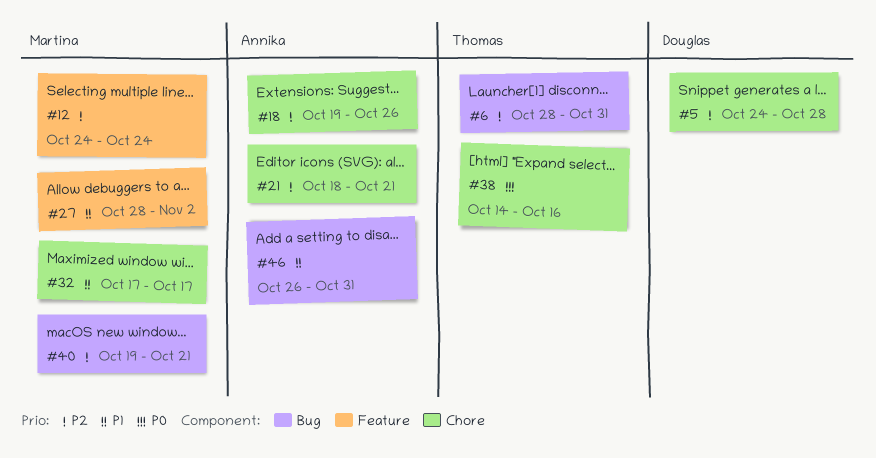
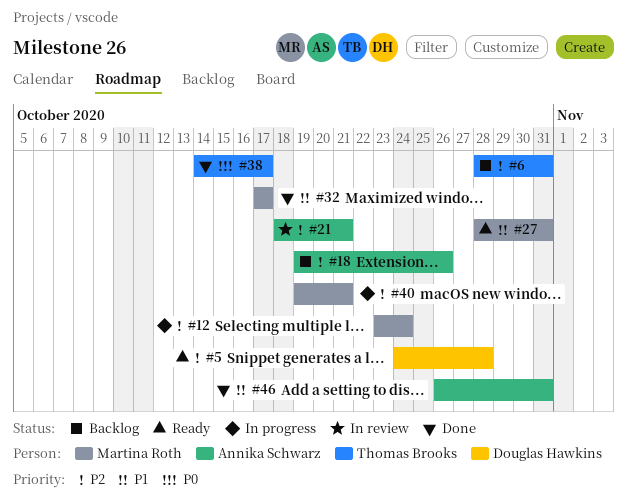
#12, start: Oct 24 -> Oct 23
#27, due: Nov 2 -> Oct 31
#38, due: Oct 16 -> Oct 17

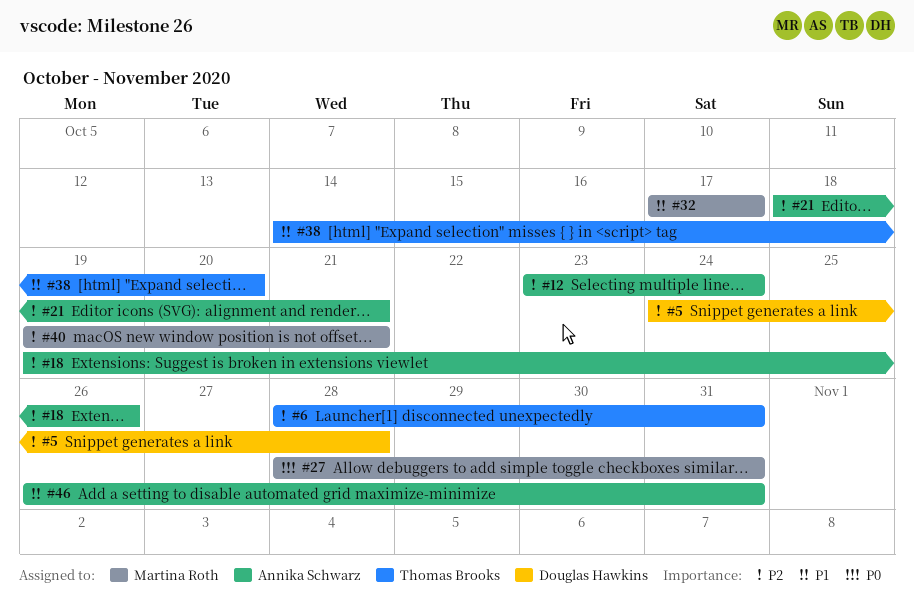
#12, owner: Martina Roth -> Annika Schwarz
#27, priority: P1 -> P0
#38, priority: P0 -> P1
#38, due: Oct 17 -> Oct 20

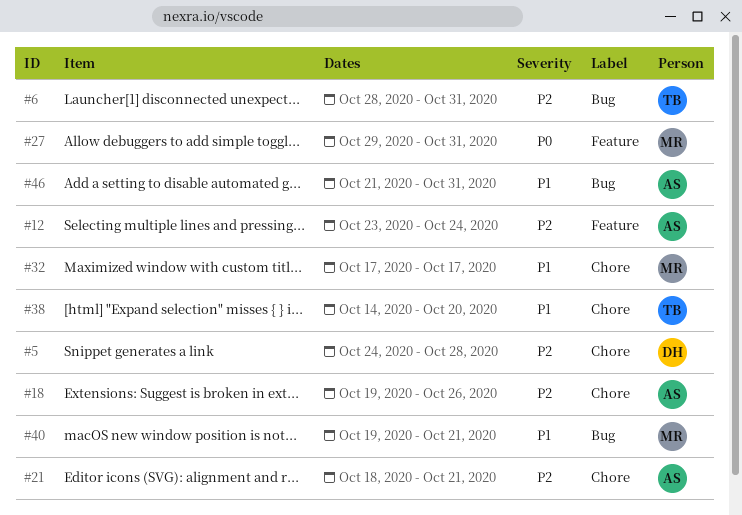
#27, start: Oct 28 -> Oct 29
#40, priority: P2 -> P1
#46, start: Oct 26 -> Oct 21

